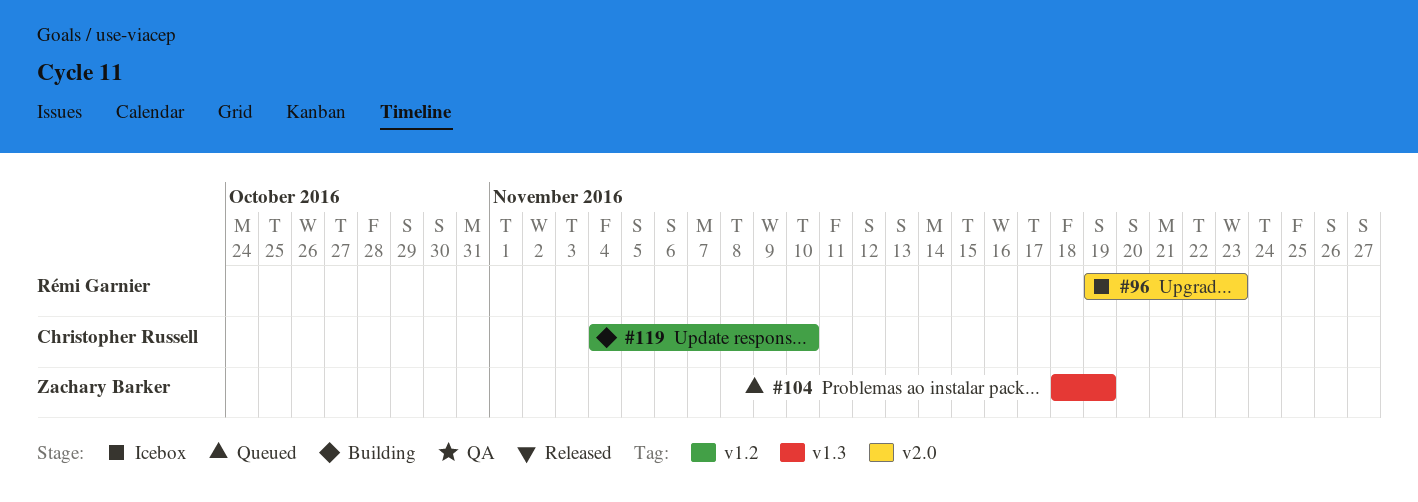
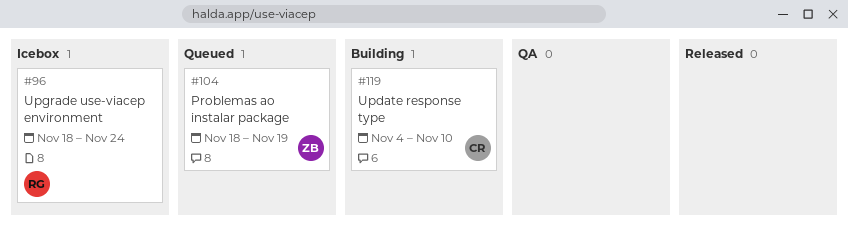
#96, start: Nov 19 -> Nov 18
#96, due: Nov 23 -> Nov 24

